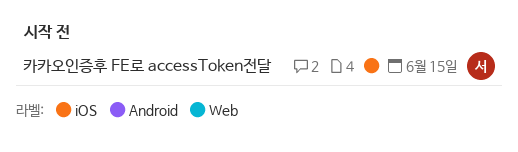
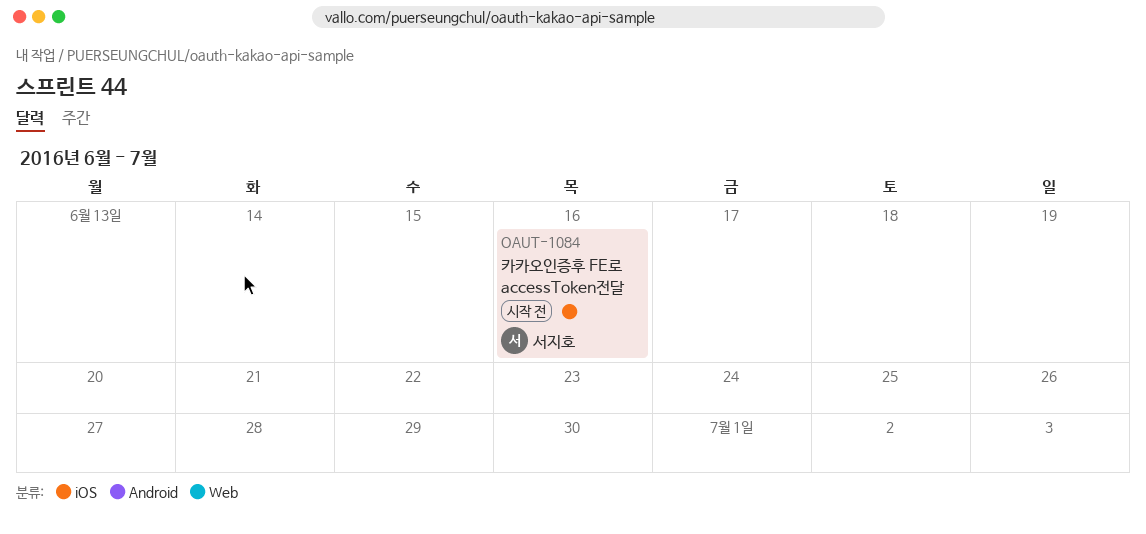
카카오인증후 FE로 accessToken전달, due: Jun 15 -> Jun 16

